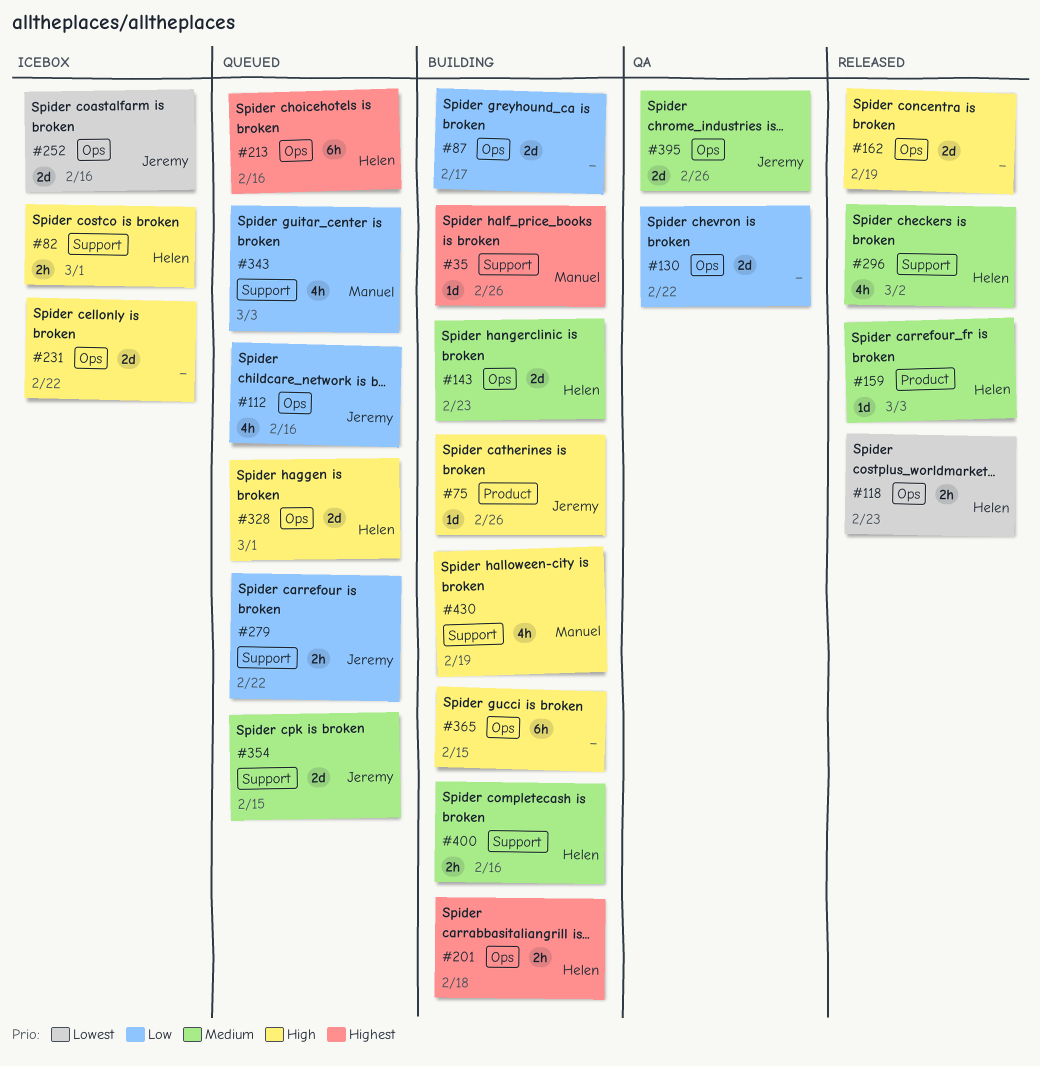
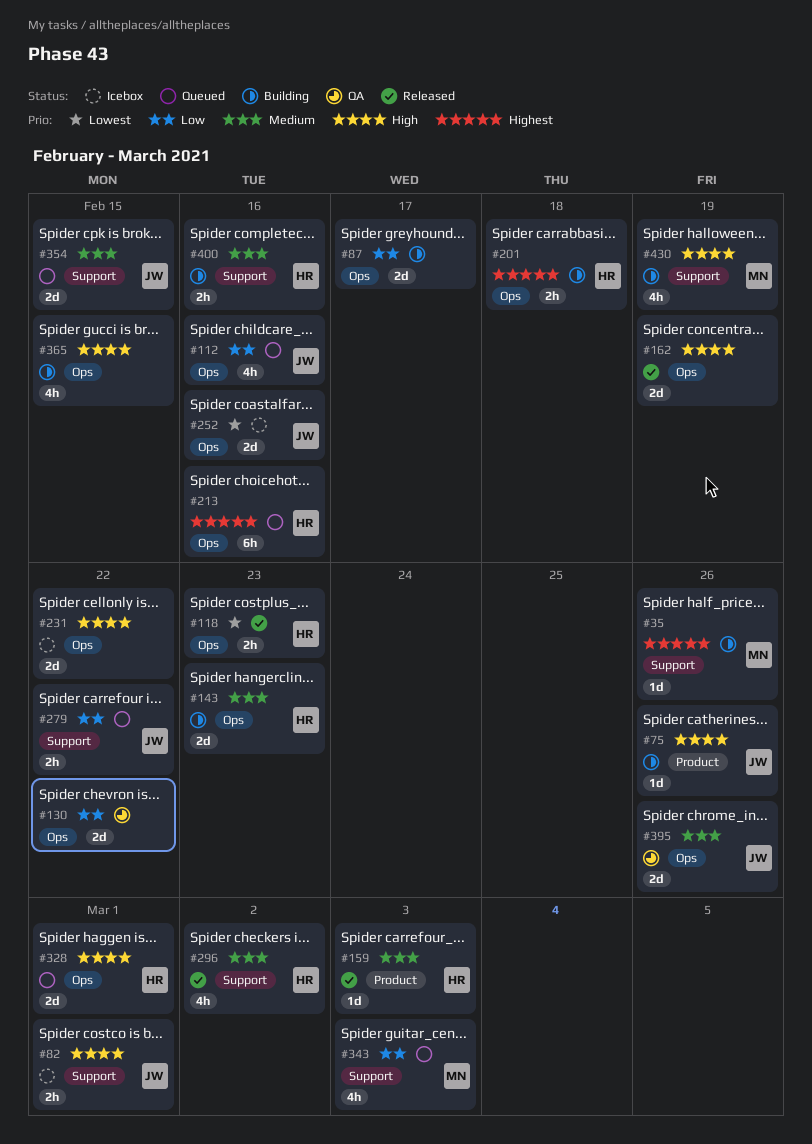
#82, owner: Helen -> Jeremy
#365, estimate: 6h -> 4h

